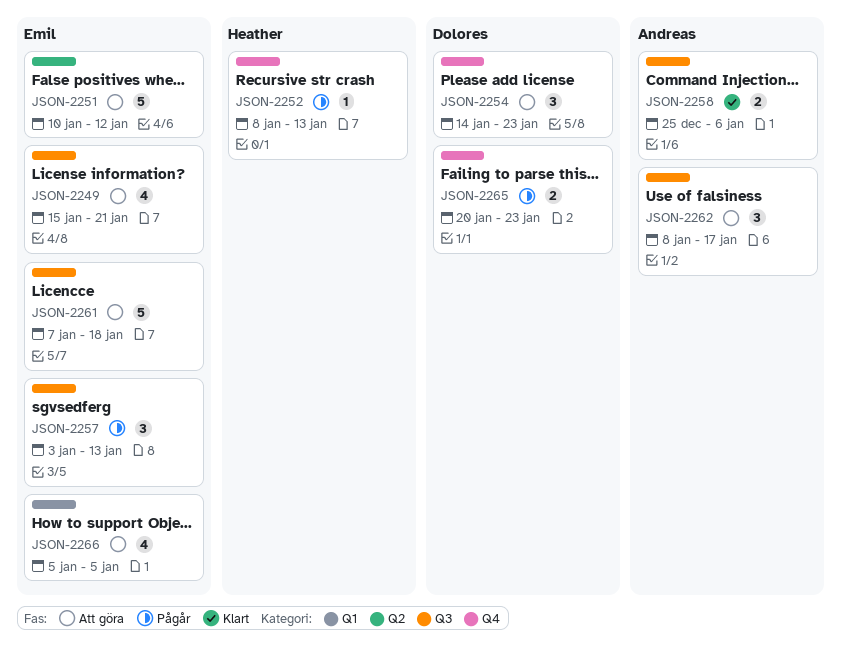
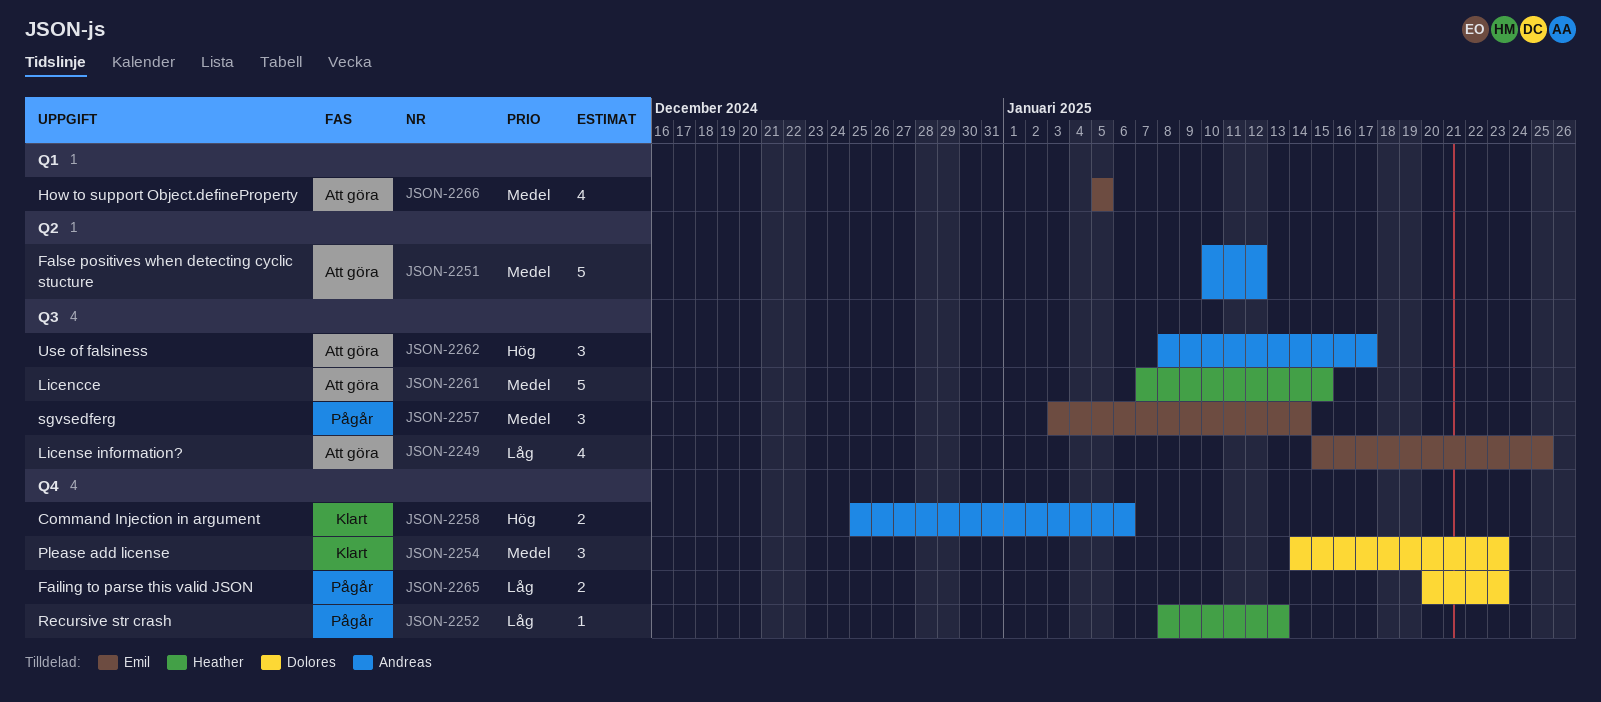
JSON-2249, due: Jan 21 -> Jan 25
JSON-2251, owner: Emil -> Andreas
JSON-2254, status: Att göra -> Klart
JSON-2257, due: Jan 13 -> Jan 14
JSON-2258, label: Q3 -> Q4
JSON-2261, owner: Emil -> Heather
JSON-2261, due: Jan 18 -> Jan 15

